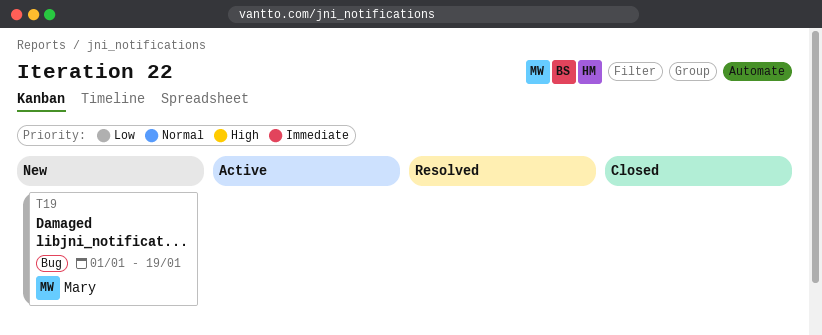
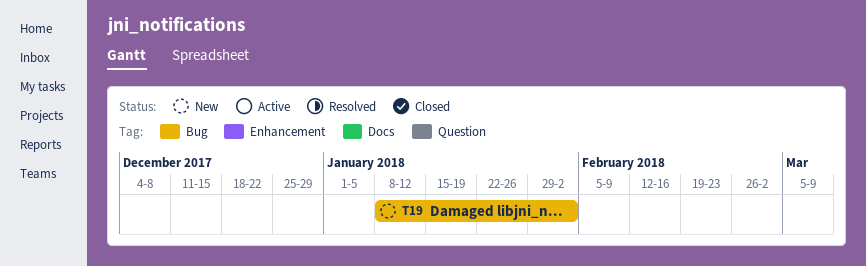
T19, start: Jan 1 -> Jan 8
T19, due: Jan 19 -> Feb 2

